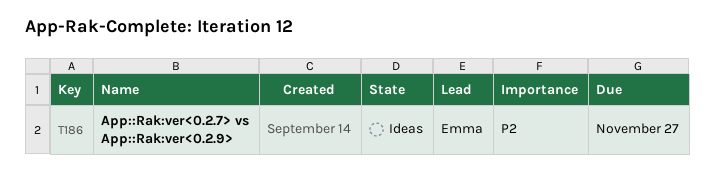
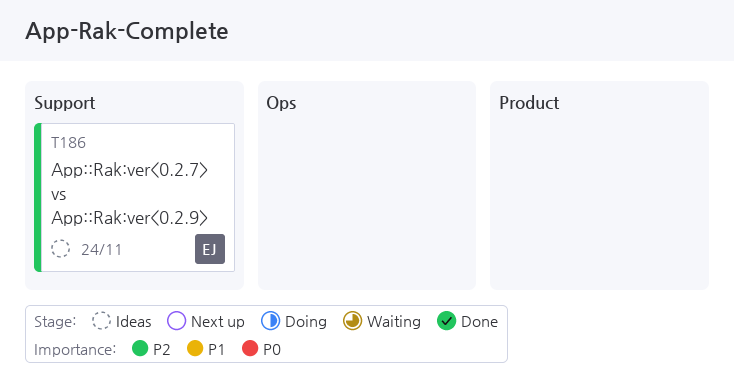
T186, due: Nov 27 -> Nov 24

